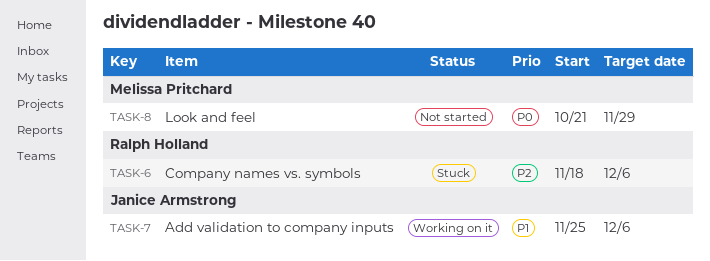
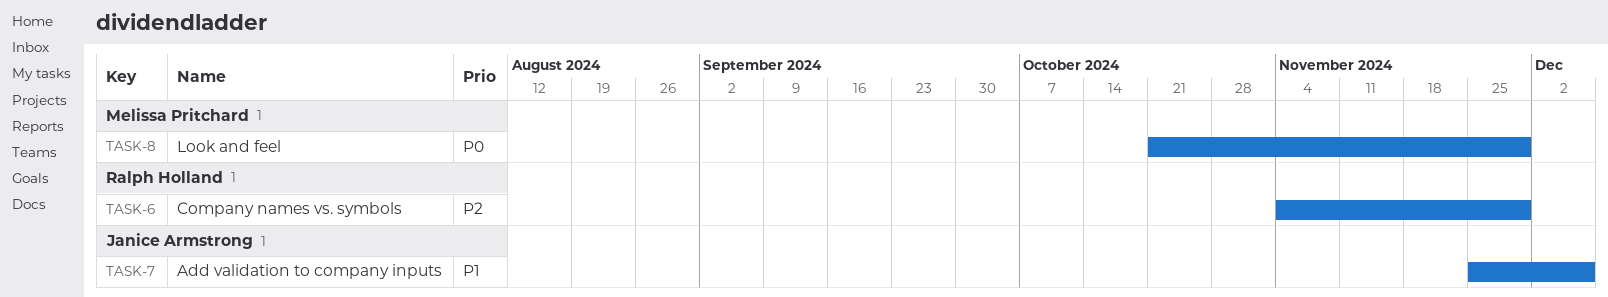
TASK-6, start: Nov 18 -> Nov 4
TASK-6, due: Dec 6 -> Nov 29

